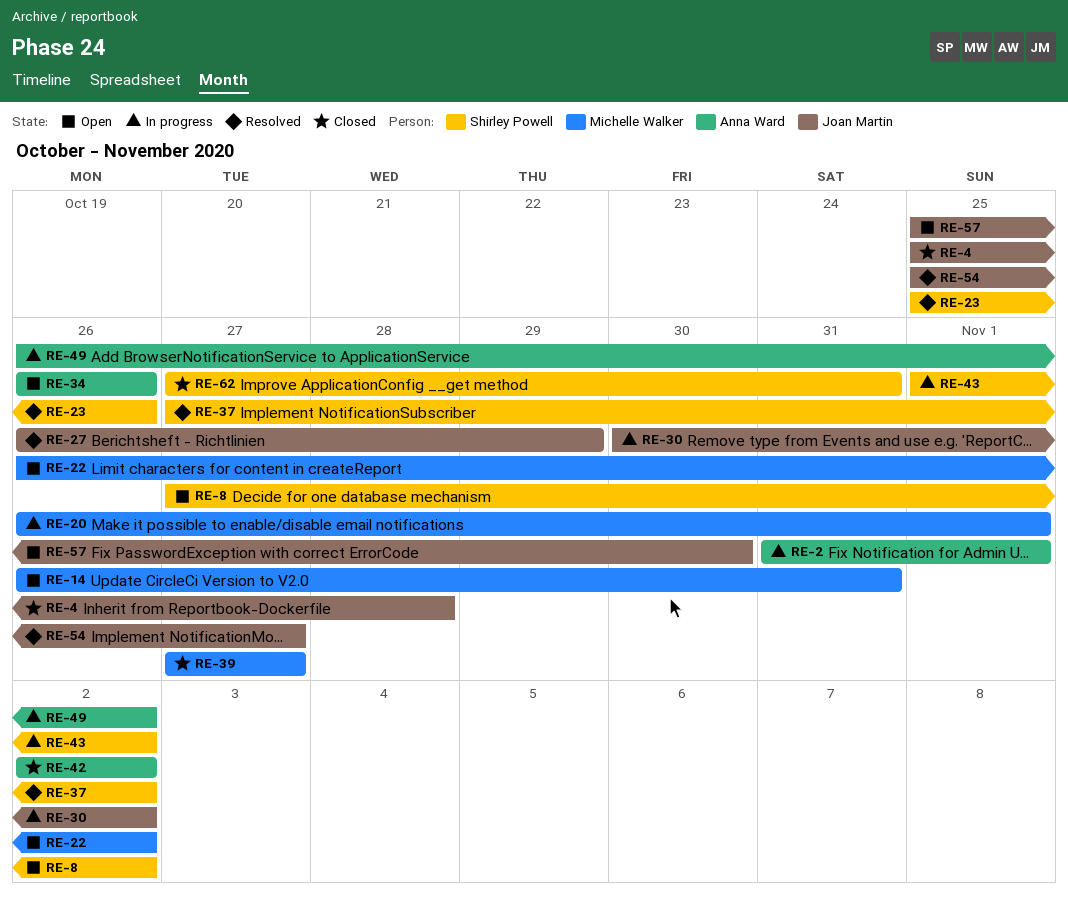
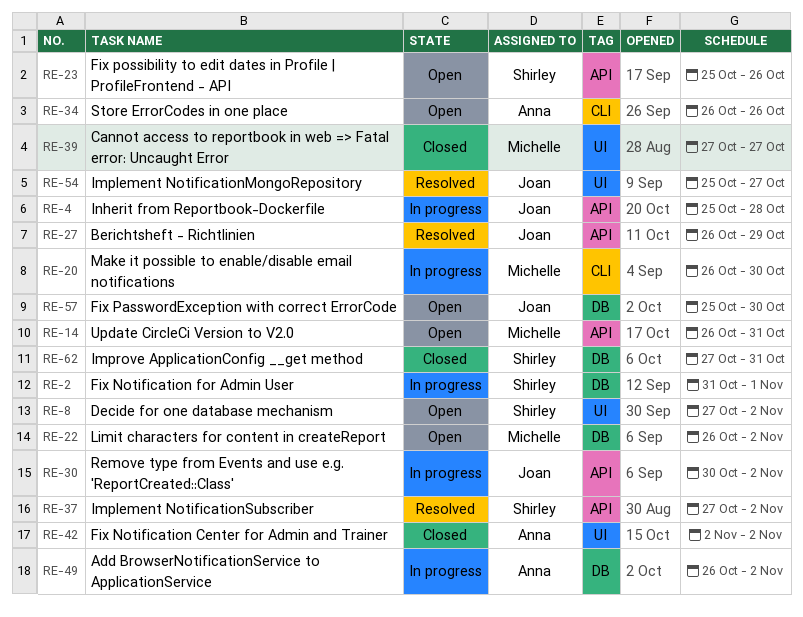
RE-2, owner: Anna Ward -> Shirley Powell
RE-4, status: Closed -> In progress
RE-20, due: Nov 1 -> Oct 30
RE-23, status: Resolved -> Open
RE-43: present -> none

